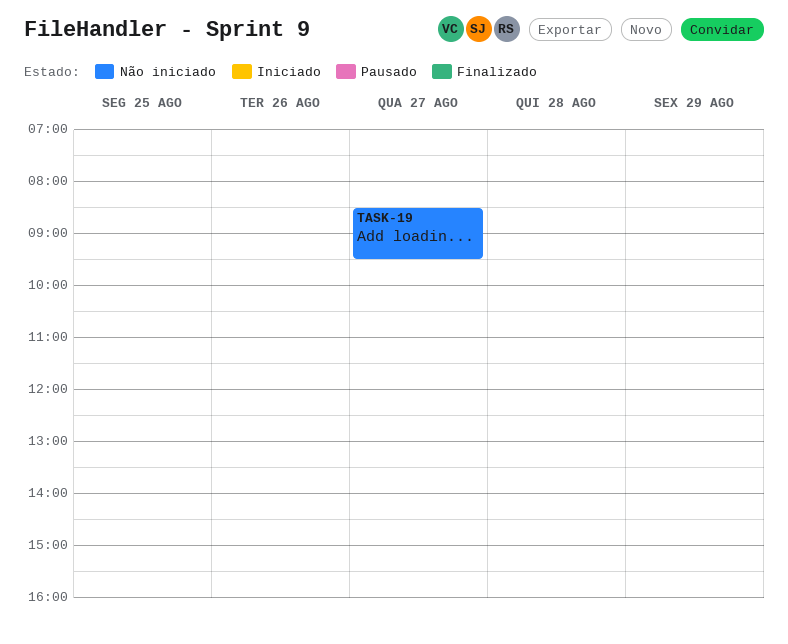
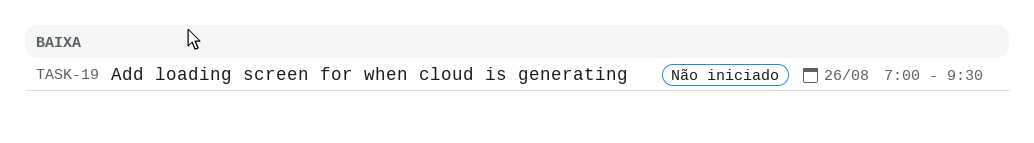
TASK-19, day: Aug 27 -> Aug 26
TASK-19, begins: 08:30 -> 07:00

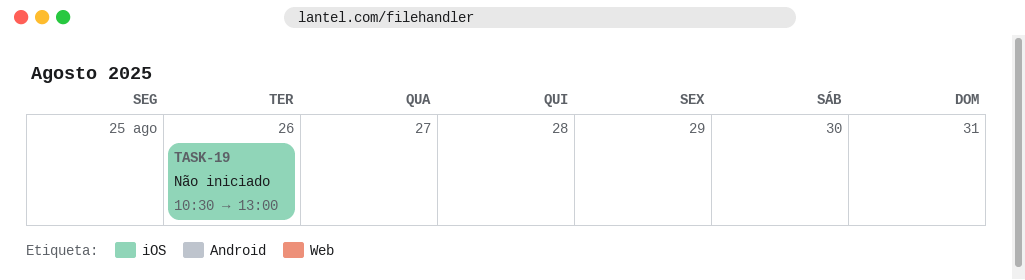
TASK-19, begins: 07:00 -> 10:30
TASK-19, ends: 09:30 -> 13:00

